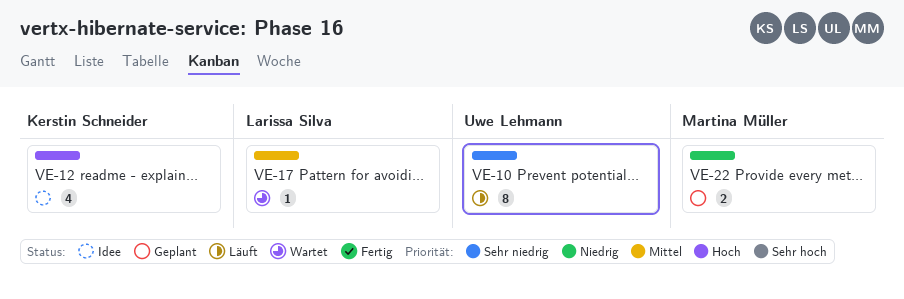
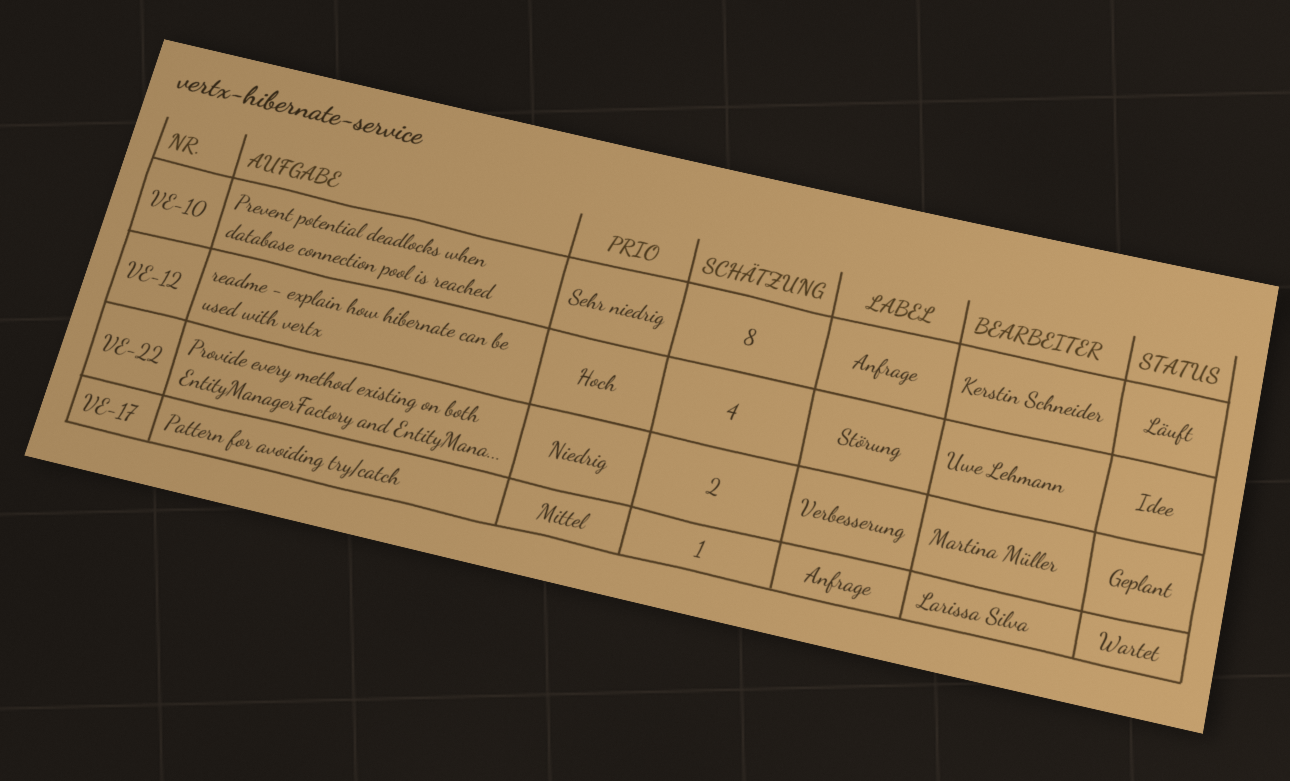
VE-10, owner: Uwe Lehmann -> Kerstin Schneider
VE-12, owner: Kerstin Schneider -> Uwe Lehmann

